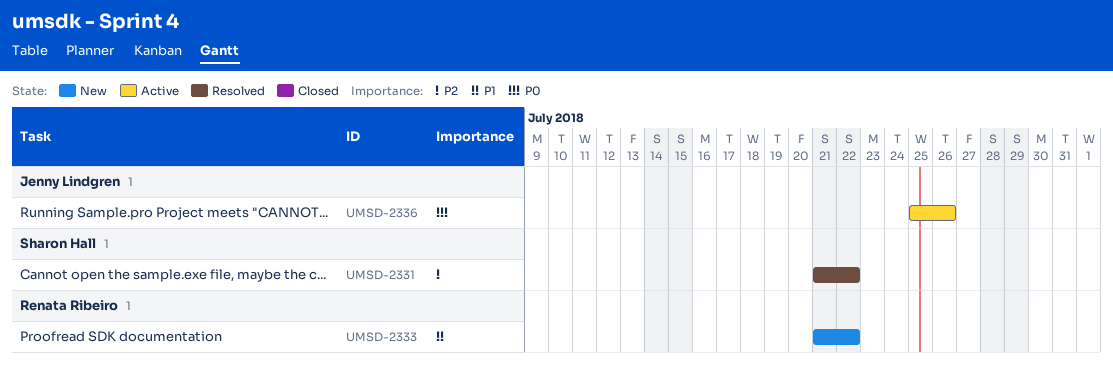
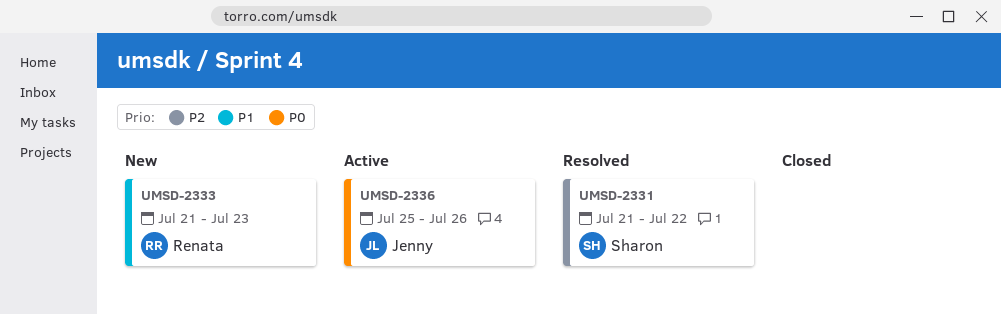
UMSD-2333, due: Jul 22 -> Jul 23

